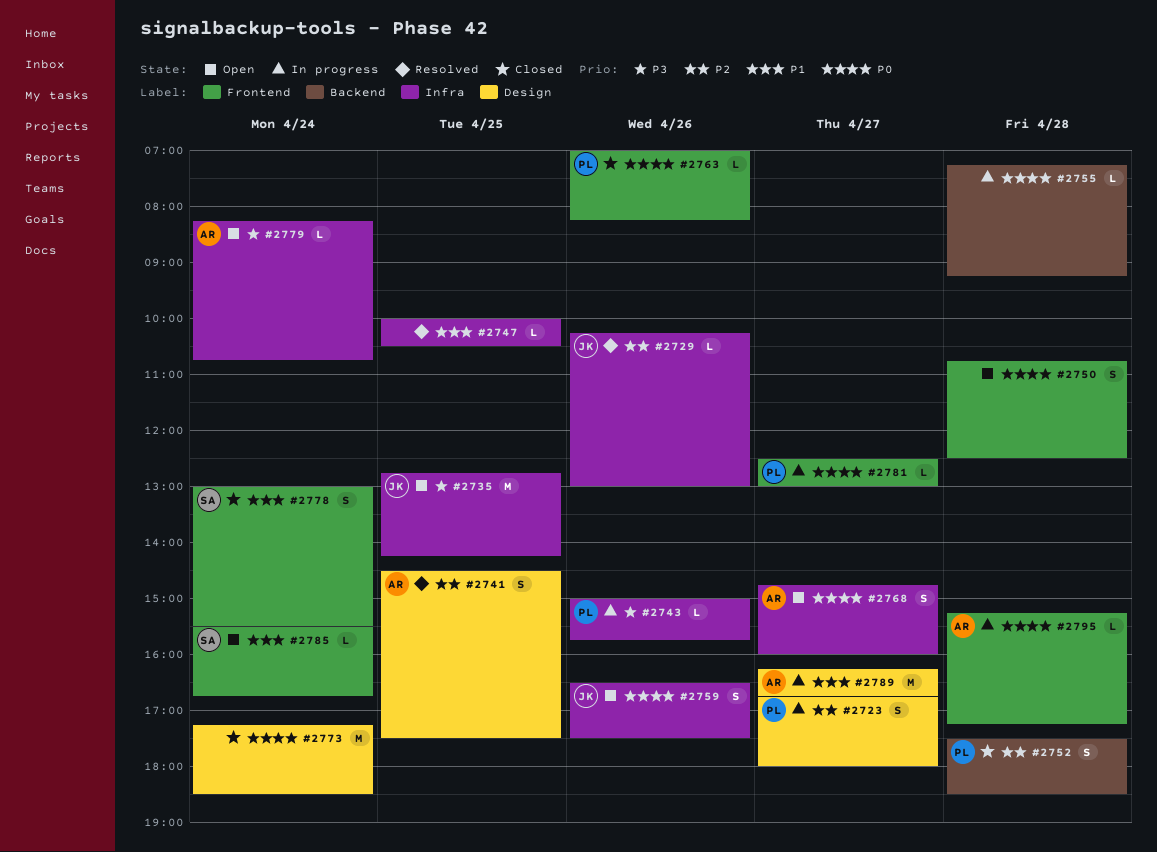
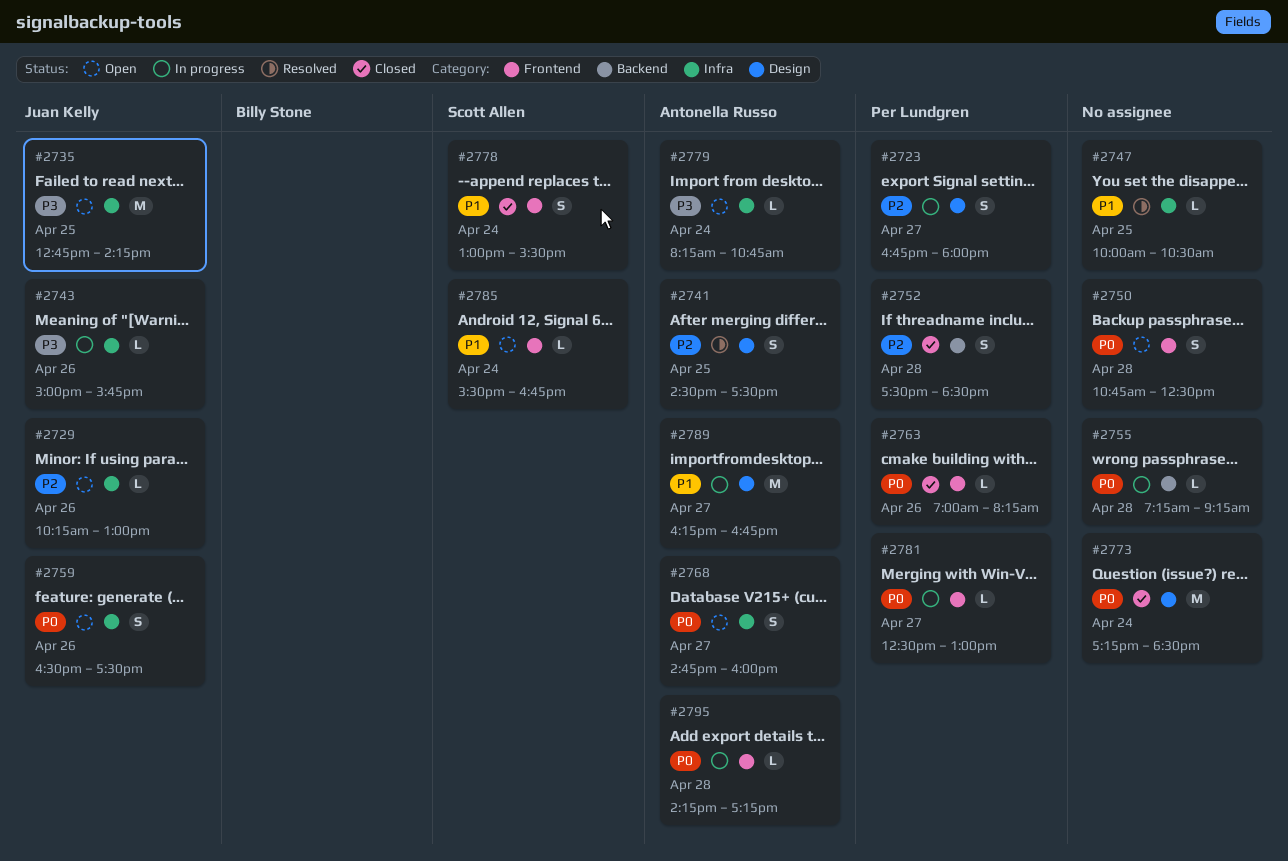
#2729, status: Resolved -> Open
#2743, owner: Per Lundgren -> Juan Kelly
#2795, begins: 15:15 -> 14:15

